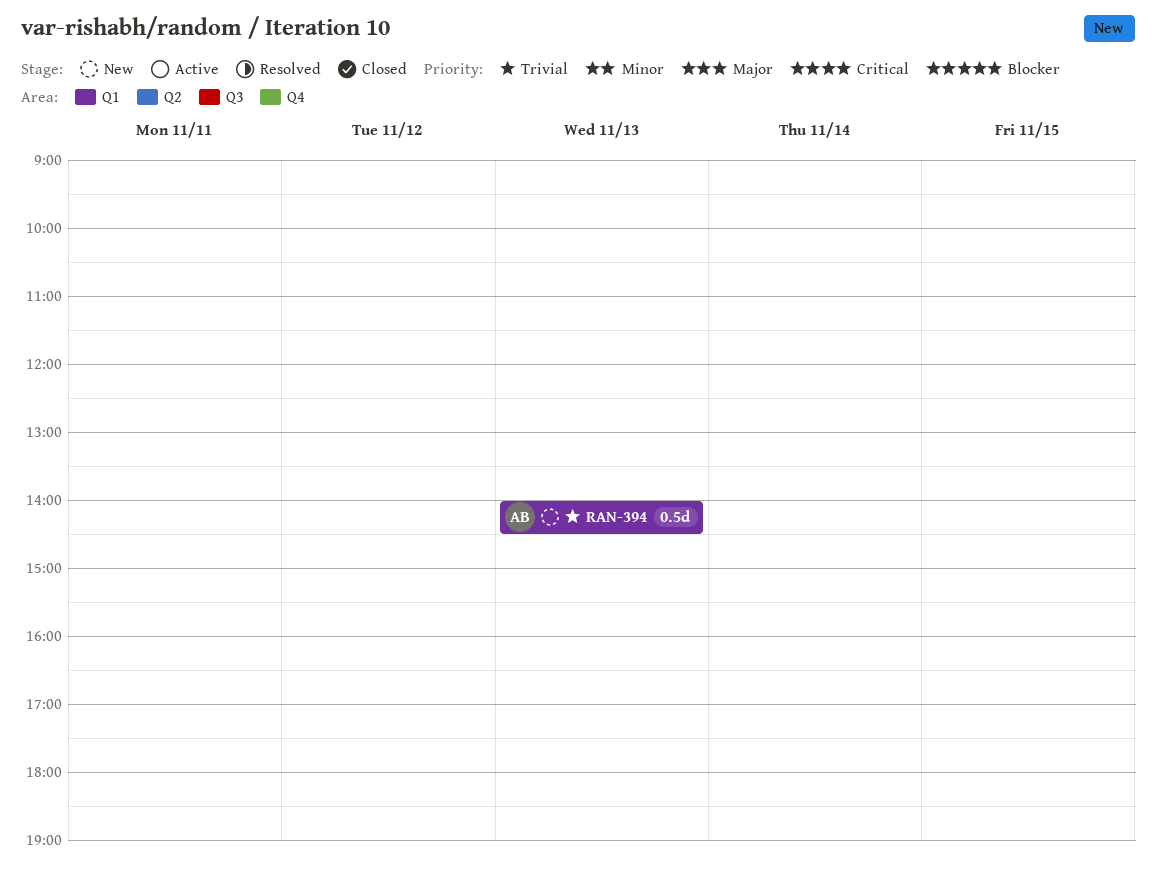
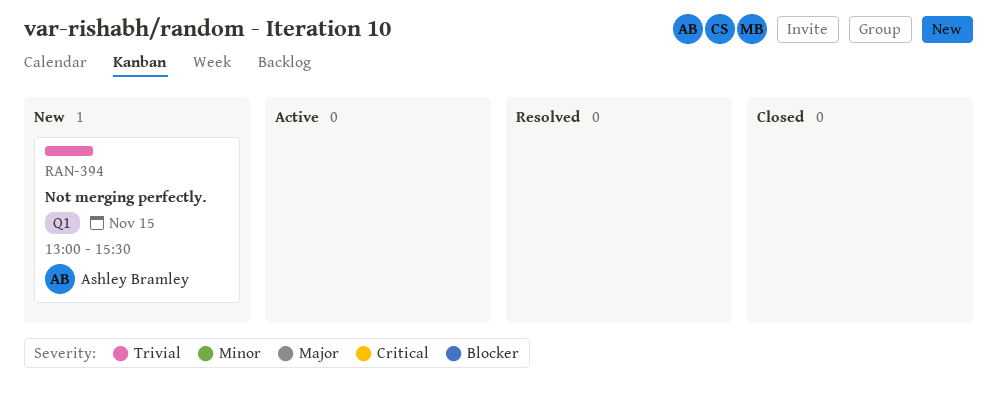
RAN-394, day: Nov 13 -> Nov 15
RAN-394, begins: 14:00 -> 13:00
RAN-394, ends: 14:30 -> 15:30

